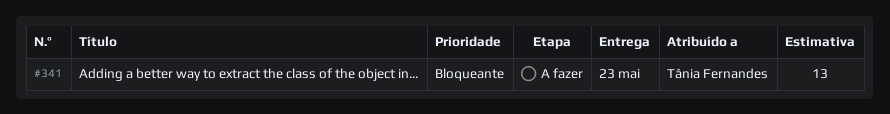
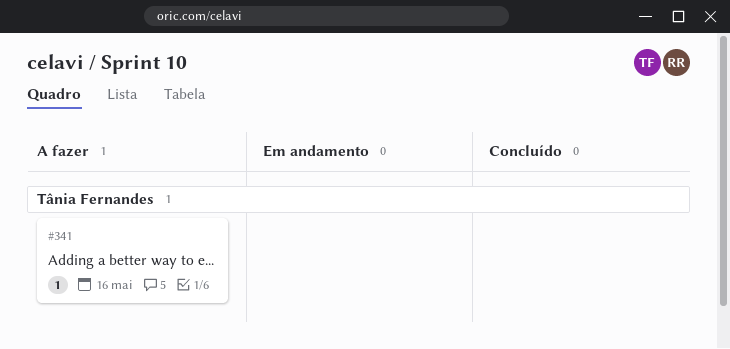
#341, estimate: 13 -> 1
#341, due: May 23 -> May 16

